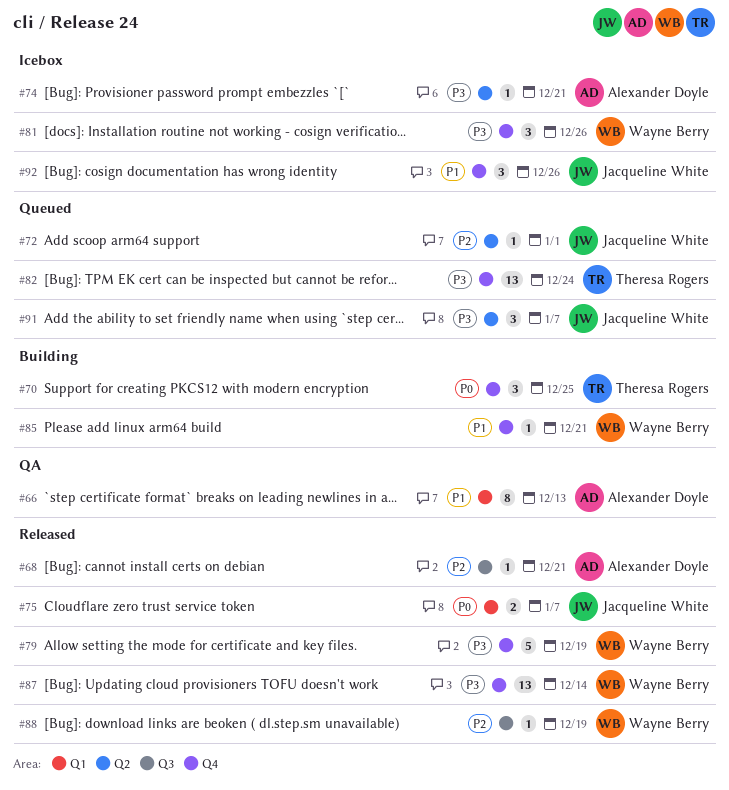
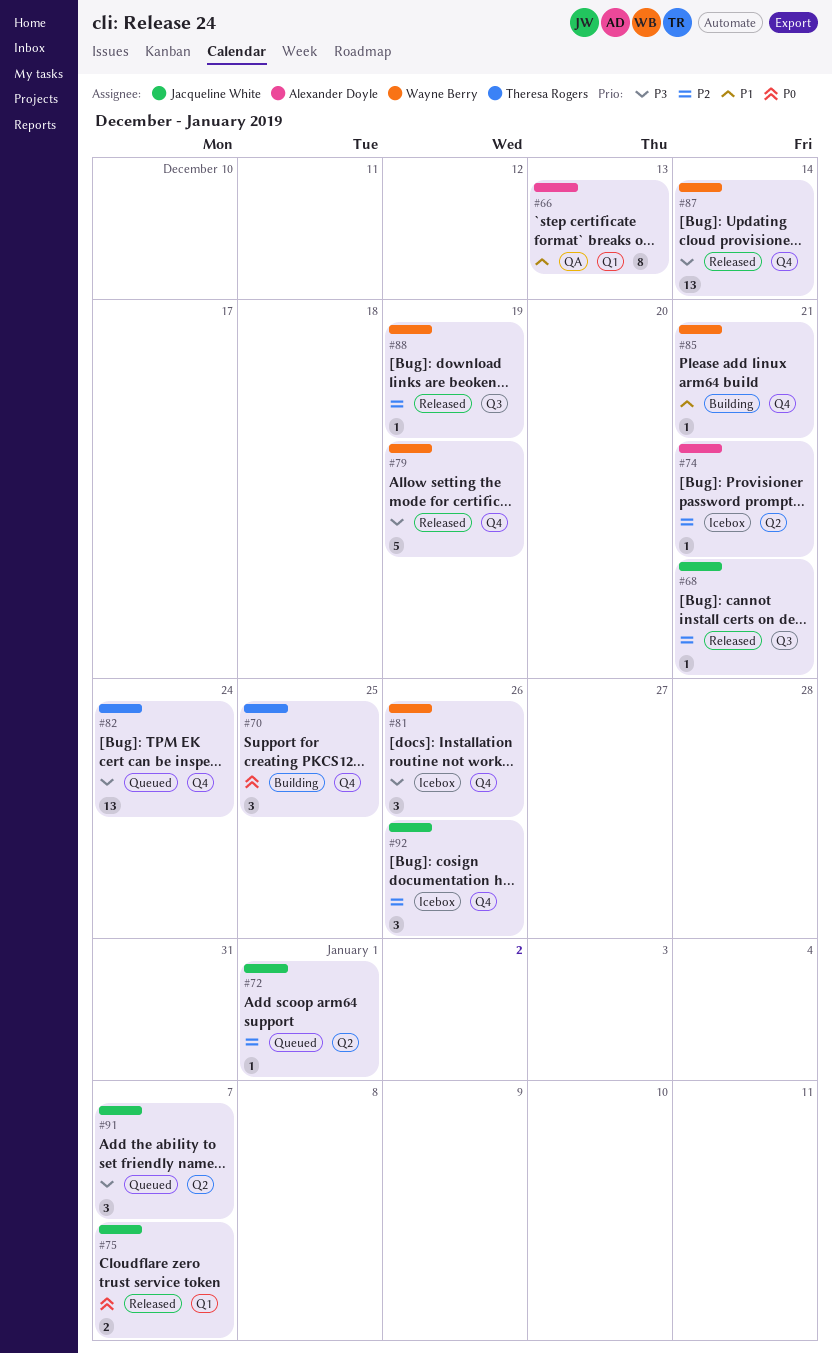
#68, owner: Alexander Doyle -> Jacqueline White
#74, priority: P3 -> P2
#92, priority: P1 -> P2

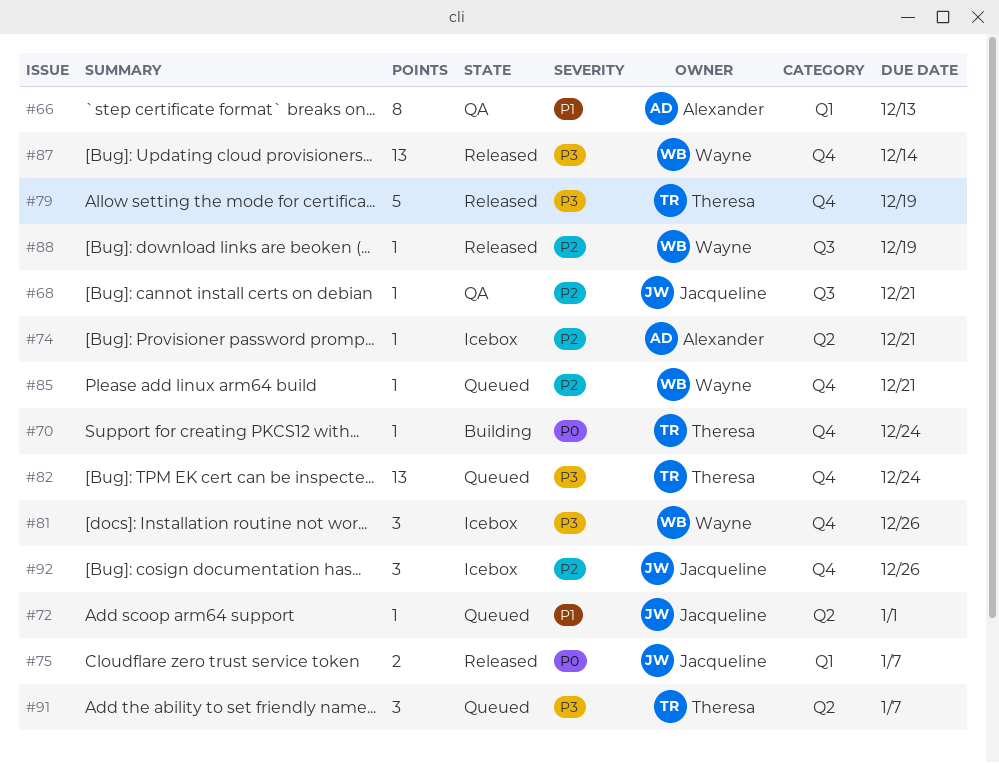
#68, status: Released -> QA
#70, estimate: 3 -> 1
#70, due: Dec 25 -> Dec 24
#72, priority: P2 -> P1
#79, owner: Wayne Berry -> Theresa Rogers
#85, status: Building -> Queued
#85, priority: P1 -> P2
#91, owner: Jacqueline White -> Theresa Rogers

